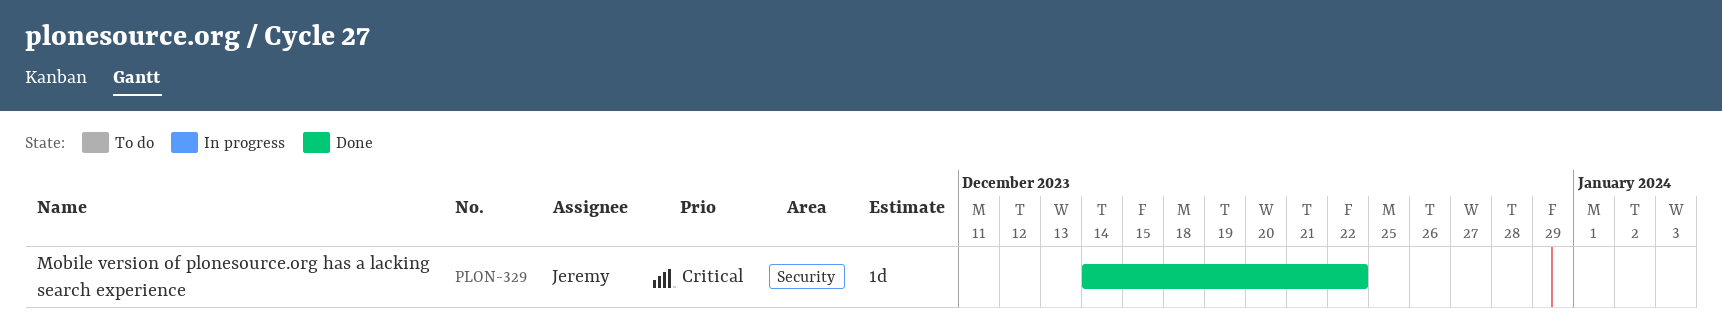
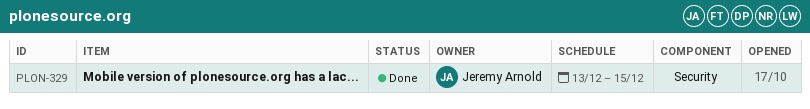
PLON-329, start: Dec 14 -> Dec 13
PLON-329, due: Dec 22 -> Dec 15

